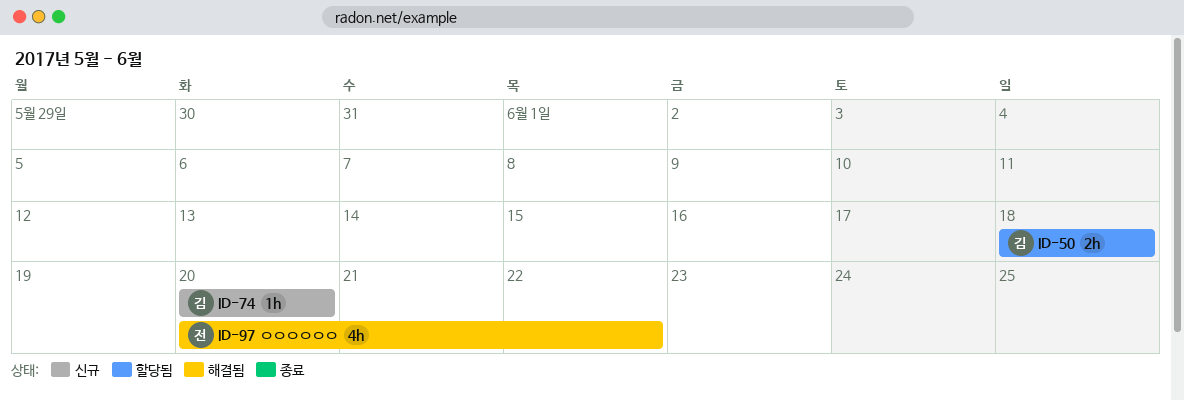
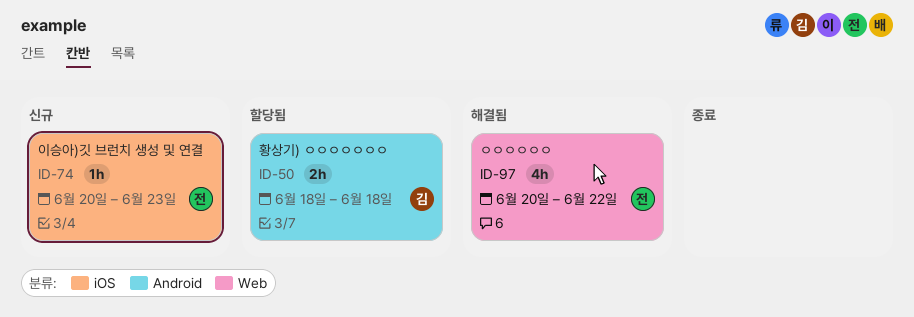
ID-74, owner: 김 -> 전
ID-74, due: Jun 20 -> Jun 23

